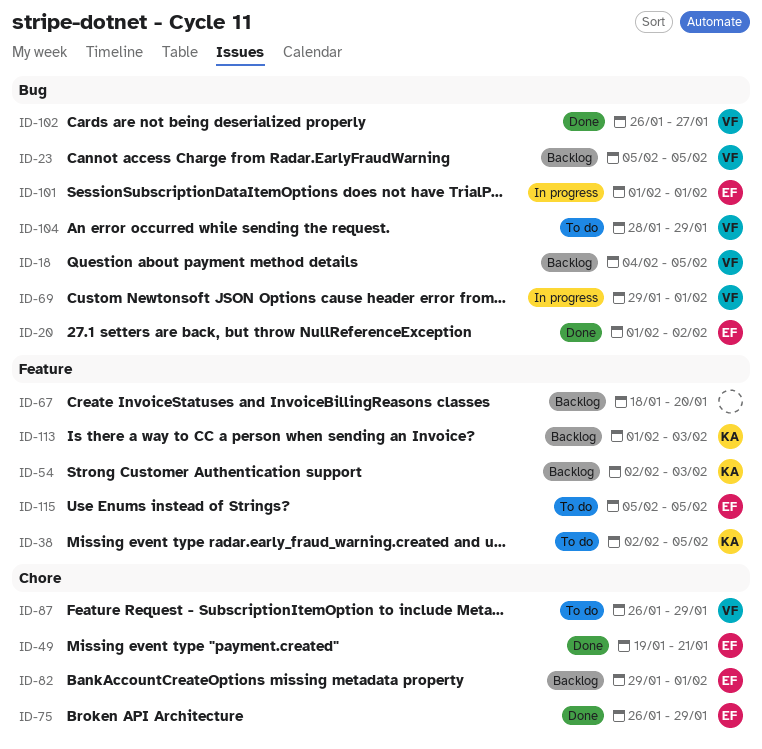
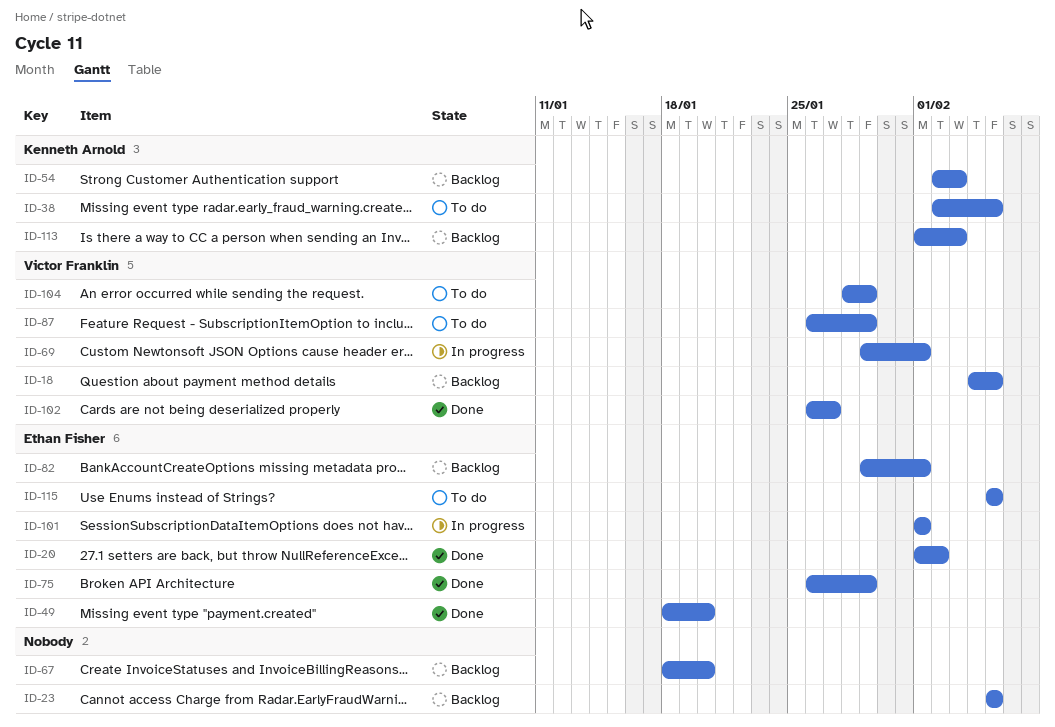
ID-23, owner: Victor Franklin -> none
ID-49, start: Jan 19 -> Jan 18
ID-49, due: Jan 21 -> Jan 20

